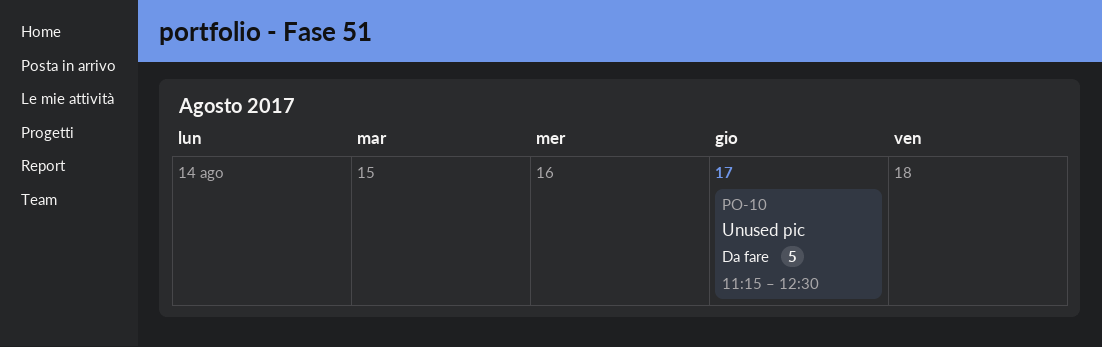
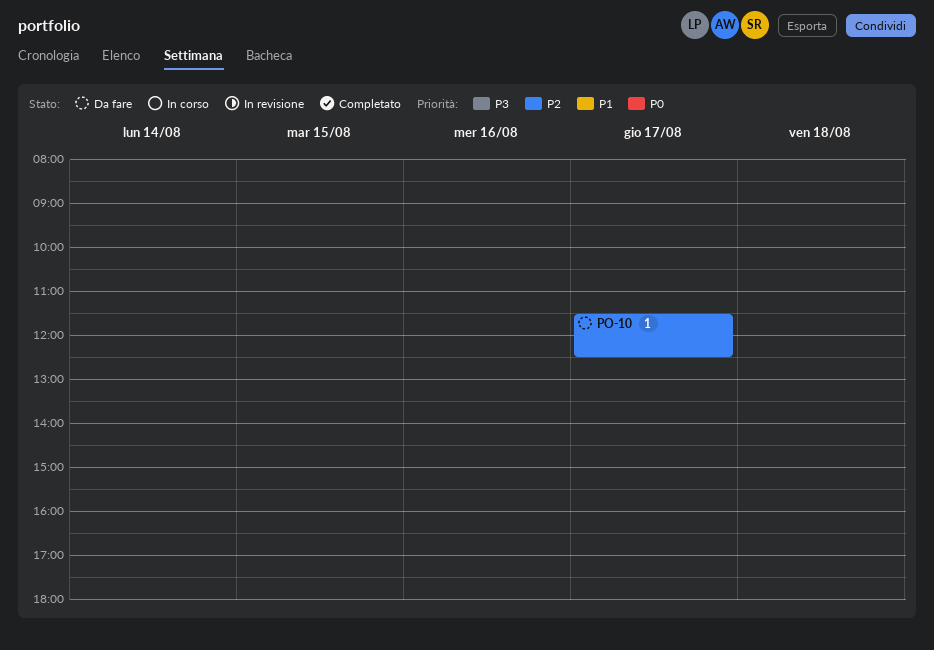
PO-10, estimate: 5 -> 1
PO-10, begins: 11:15 -> 11:30

